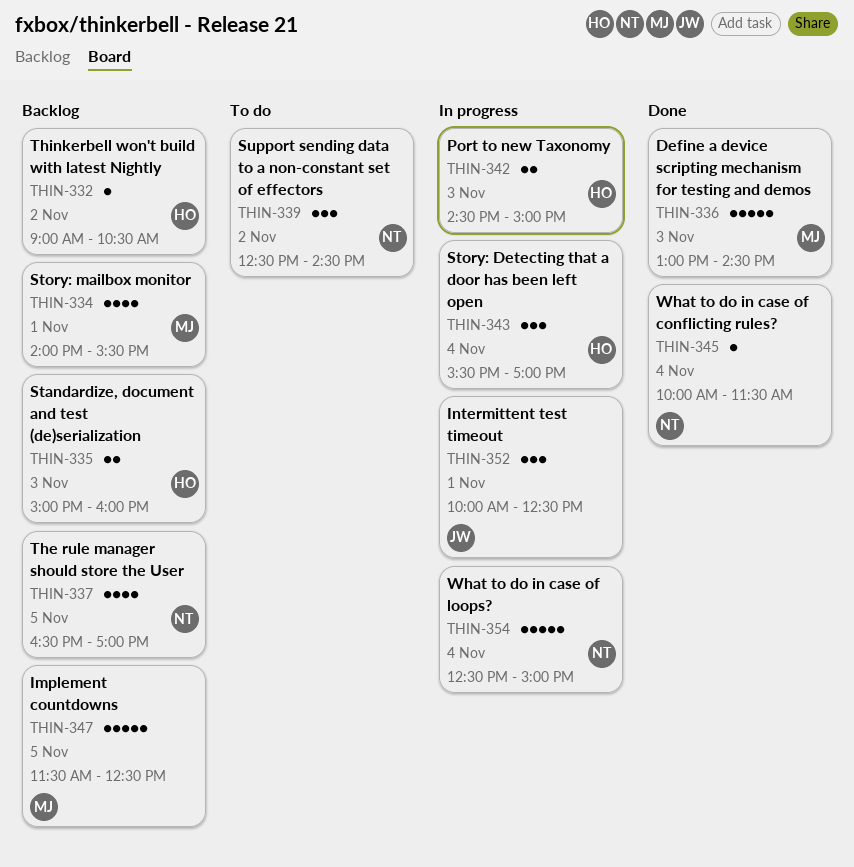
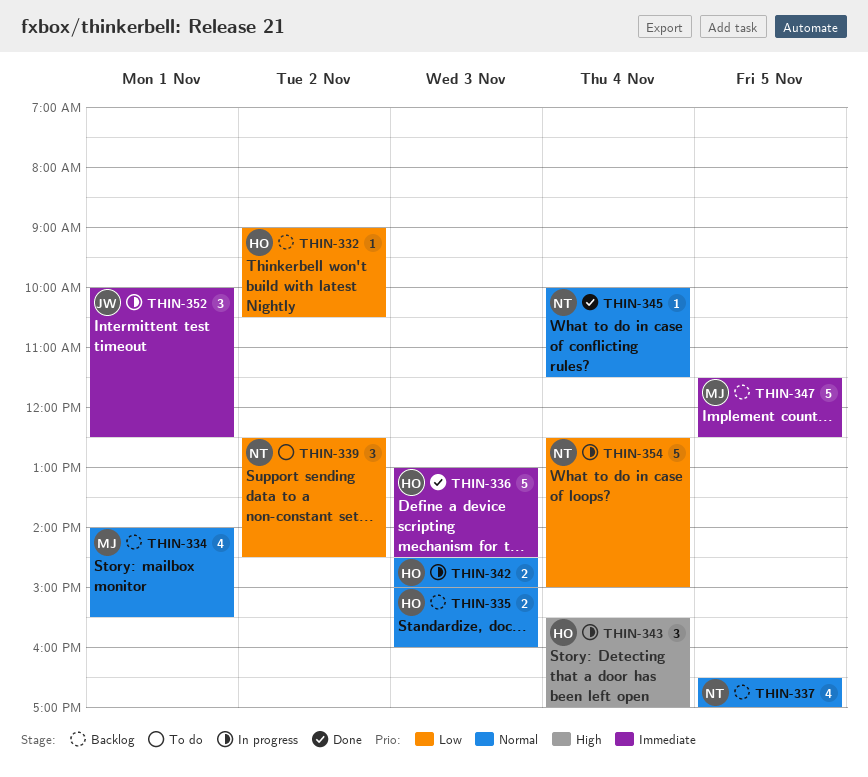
THIN-336, owner: MJ -> HO

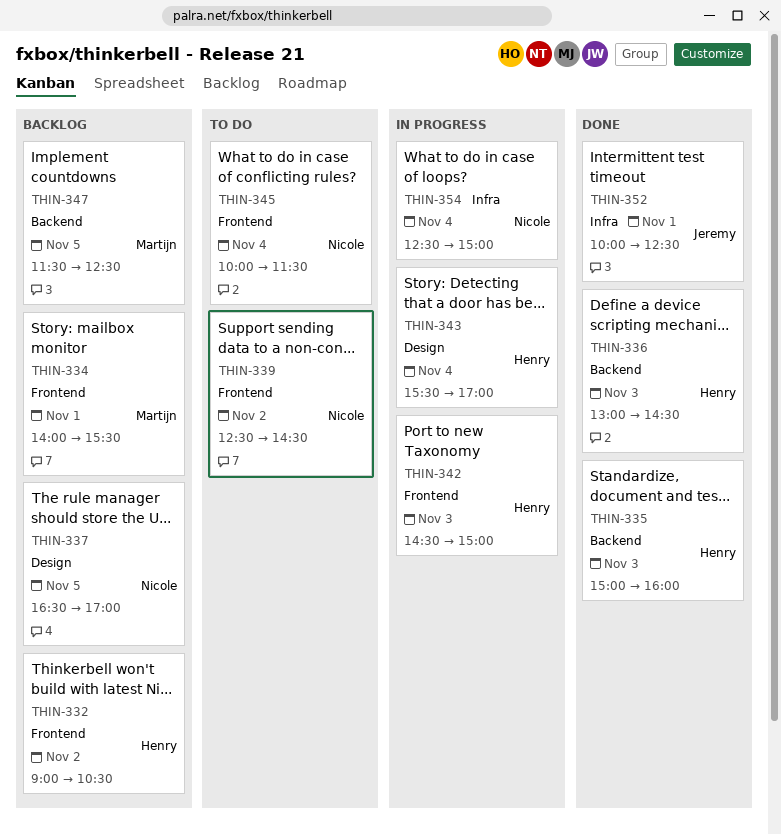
THIN-335, status: Backlog -> Done
THIN-345, status: Done -> To do
THIN-352, status: In progress -> Done

